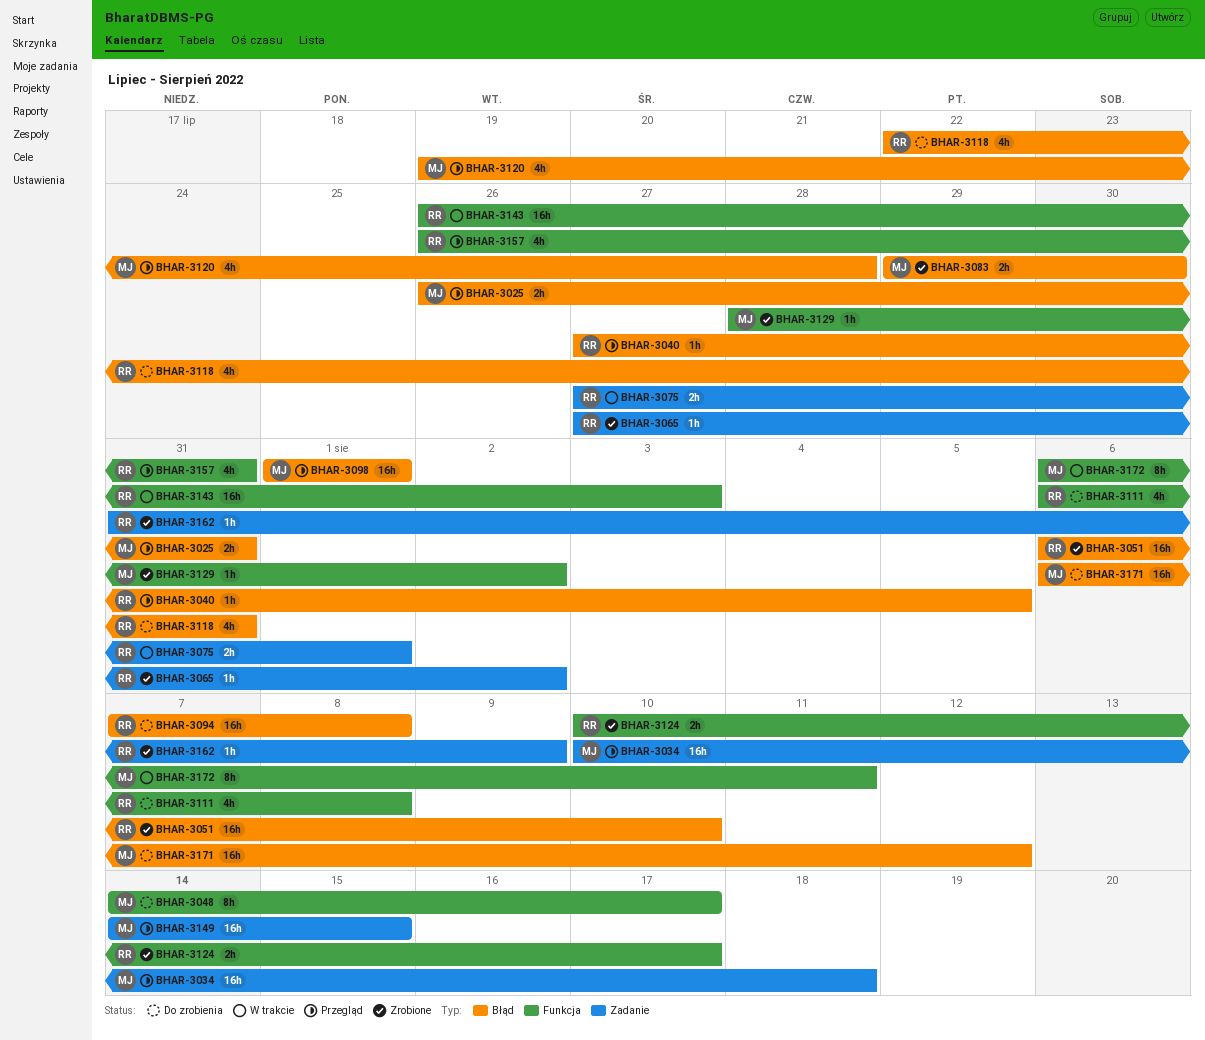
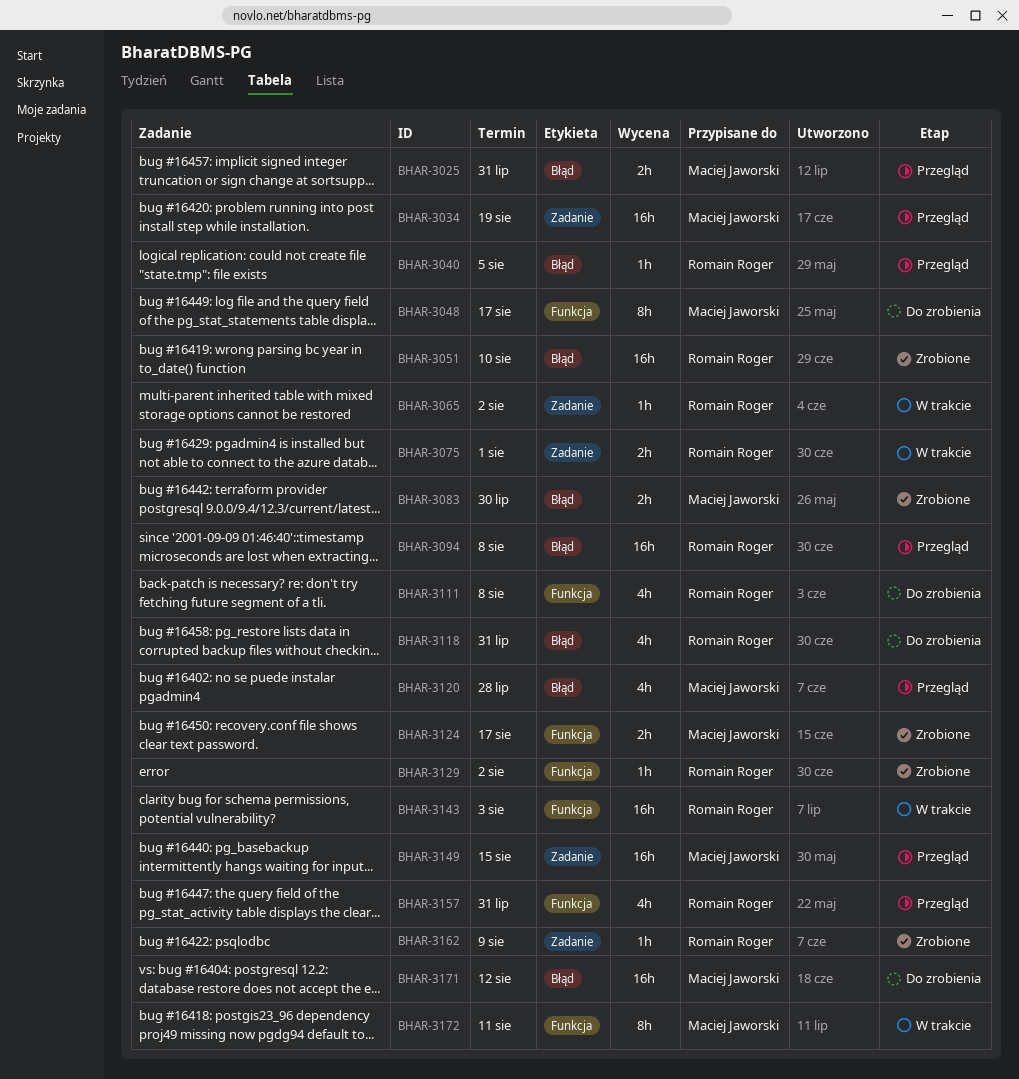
BHAR-3034, due: Aug 18 -> Aug 19
BHAR-3065, status: Zrobione -> W trakcie
BHAR-3094, status: Do zrobienia -> Przegląd
BHAR-3098: present -> none
BHAR-3124, owner: Romain Roger -> Maciej Jaworski
BHAR-3129, owner: Maciej Jaworski -> Romain Roger

